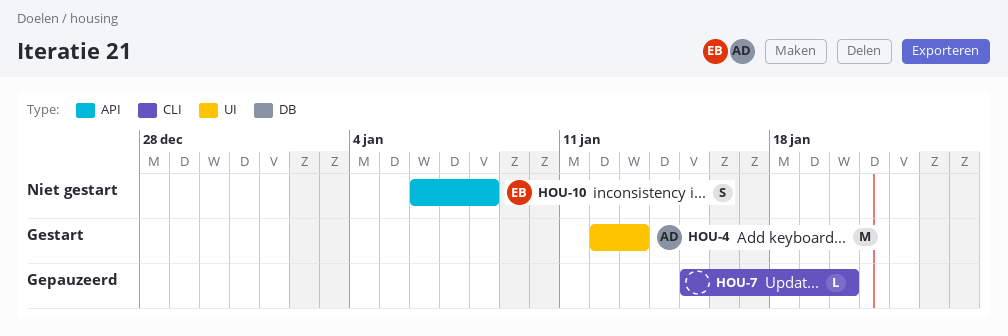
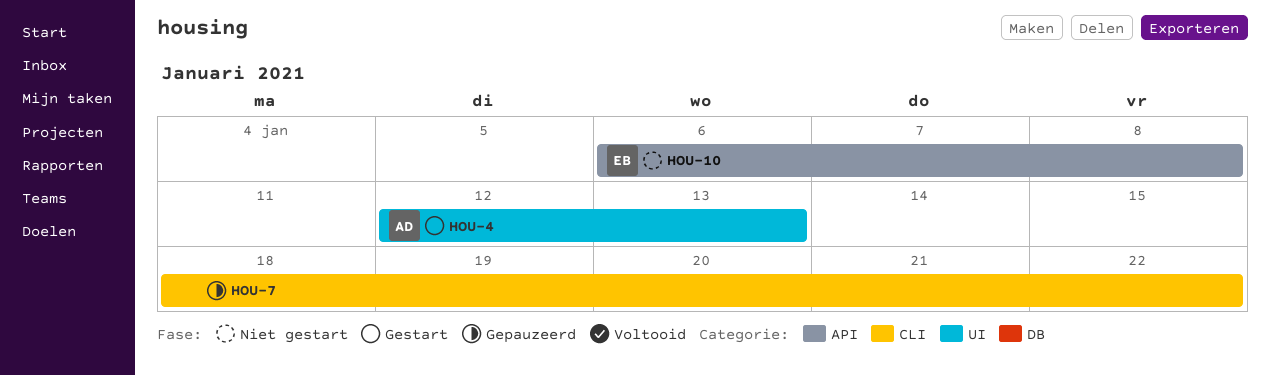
HOU-7, start: Jan 15 -> Jan 18
HOU-7, due: Jan 20 -> Jan 22

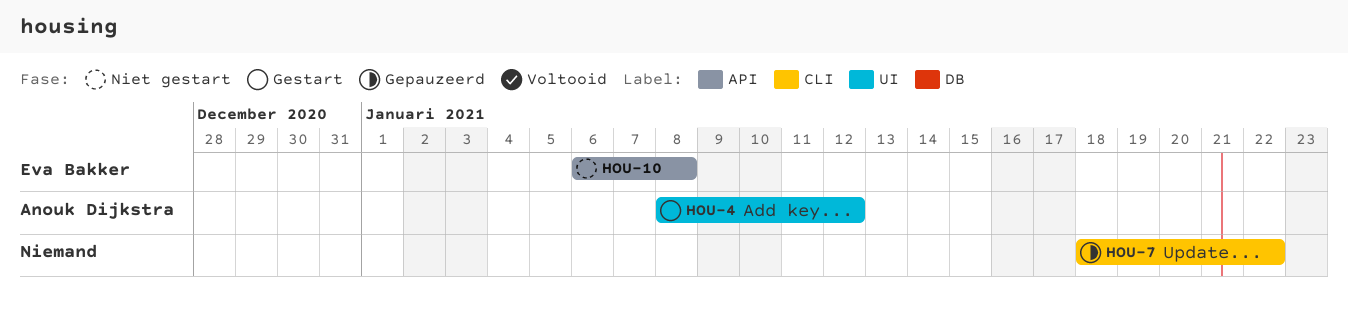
HOU-4, start: Jan 12 -> Jan 8
HOU-4, due: Jan 13 -> Jan 12

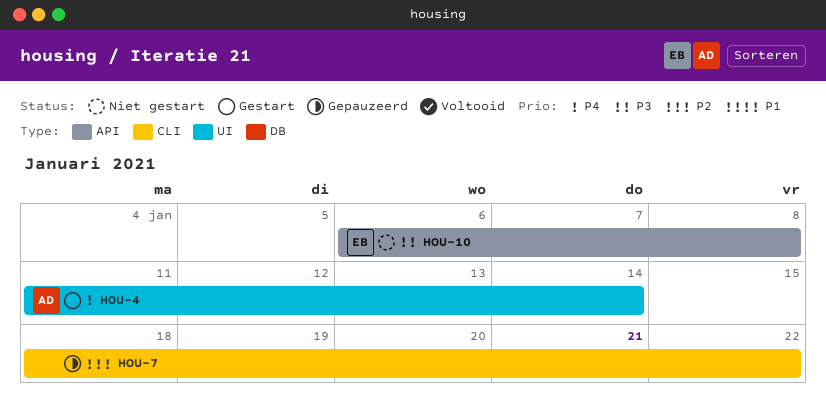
HOU-4, start: Jan 8 -> Jan 11
HOU-4, due: Jan 12 -> Jan 14

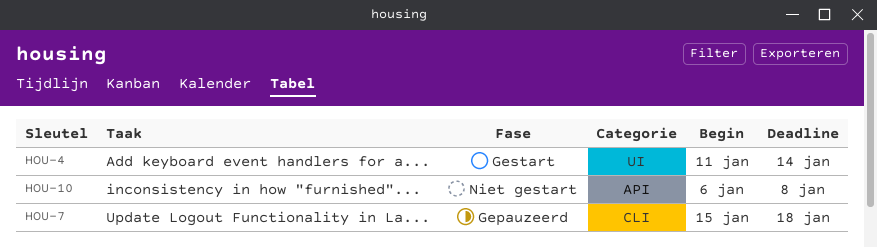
HOU-7, start: Jan 18 -> Jan 15
HOU-7, due: Jan 22 -> Jan 18

